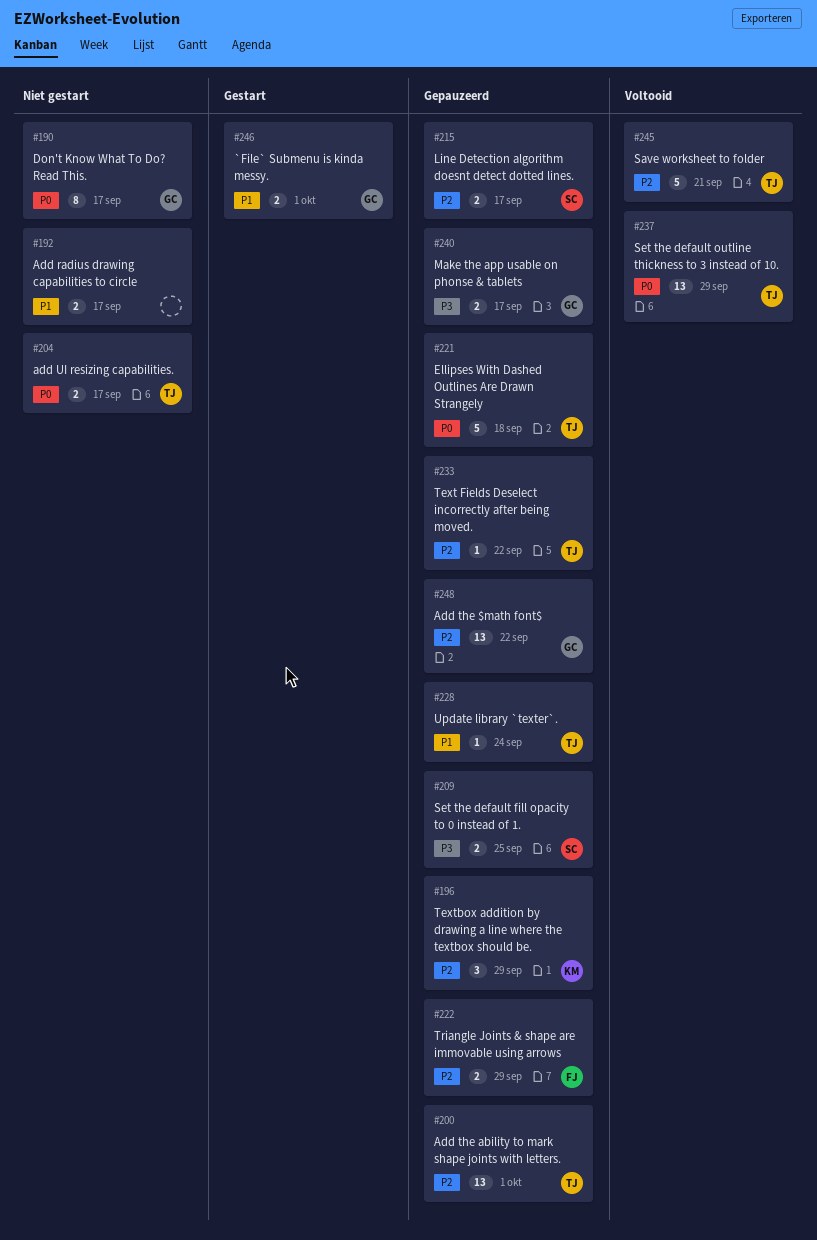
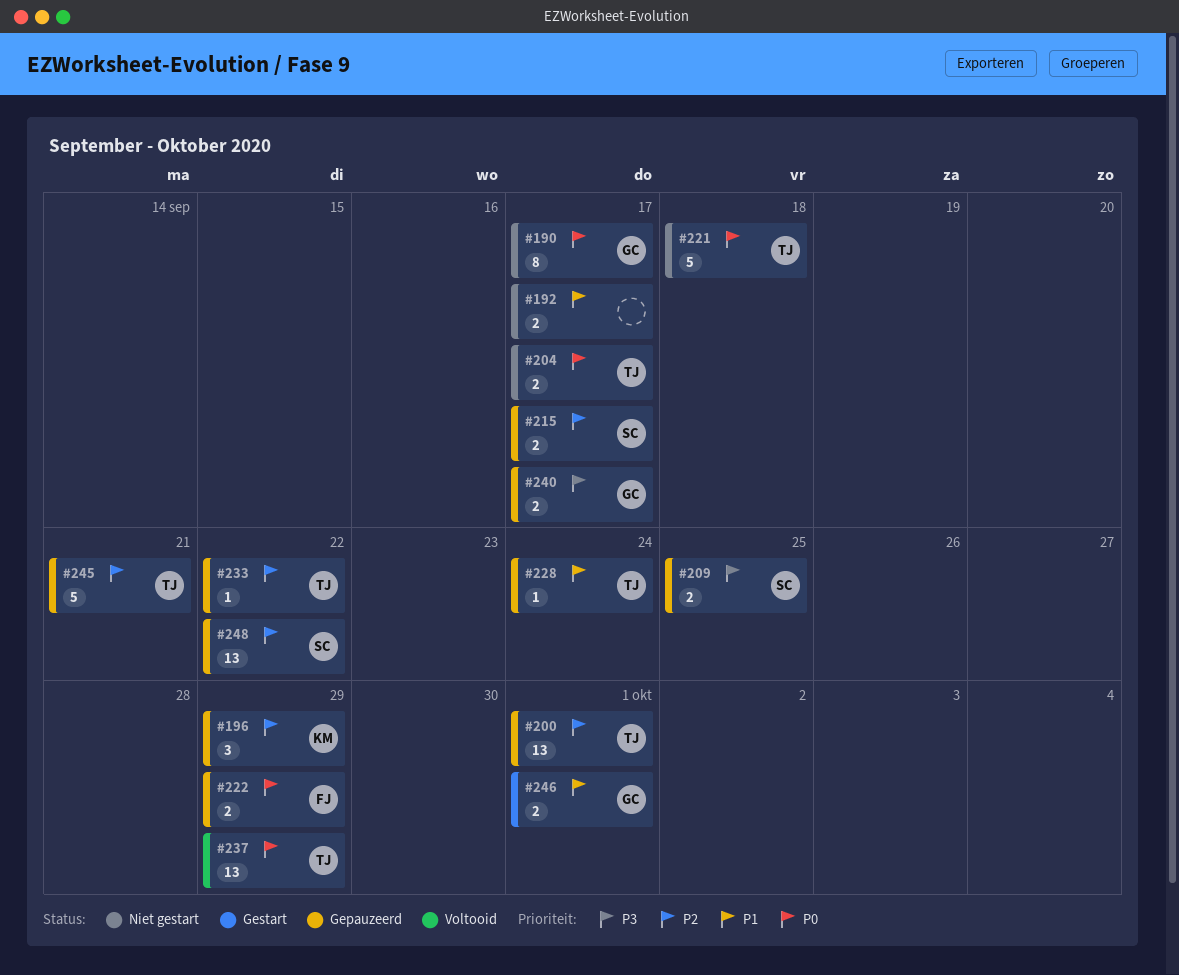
#221, status: Gepauzeerd -> Niet gestart
#222, priority: P2 -> P0
#245, status: Voltooid -> Gepauzeerd
#248, owner: GC -> SC

